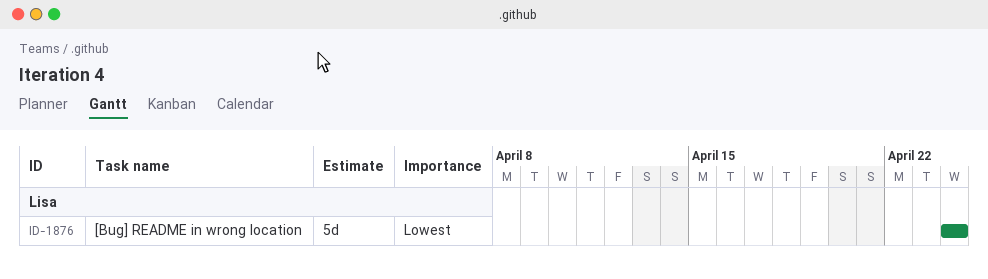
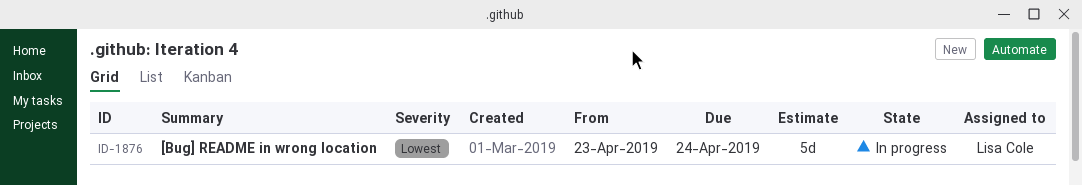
ID-1876, start: Apr 24 -> Apr 23

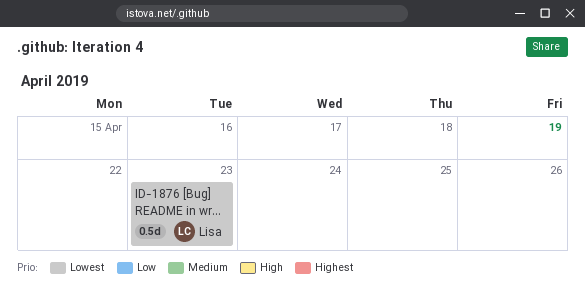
ID-1876, estimate: 5d -> 0.5d
ID-1876, due: Apr 24 -> Apr 23

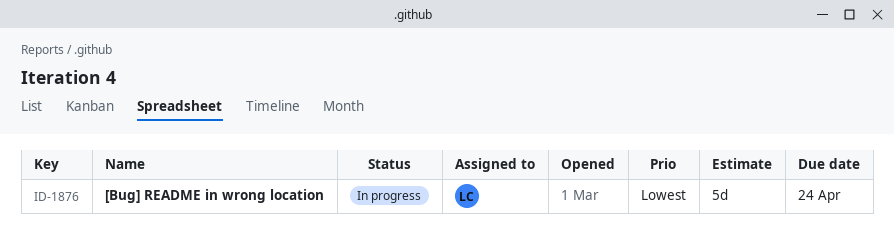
ID-1876, estimate: 0.5d -> 5d
ID-1876, due: Apr 23 -> Apr 24

